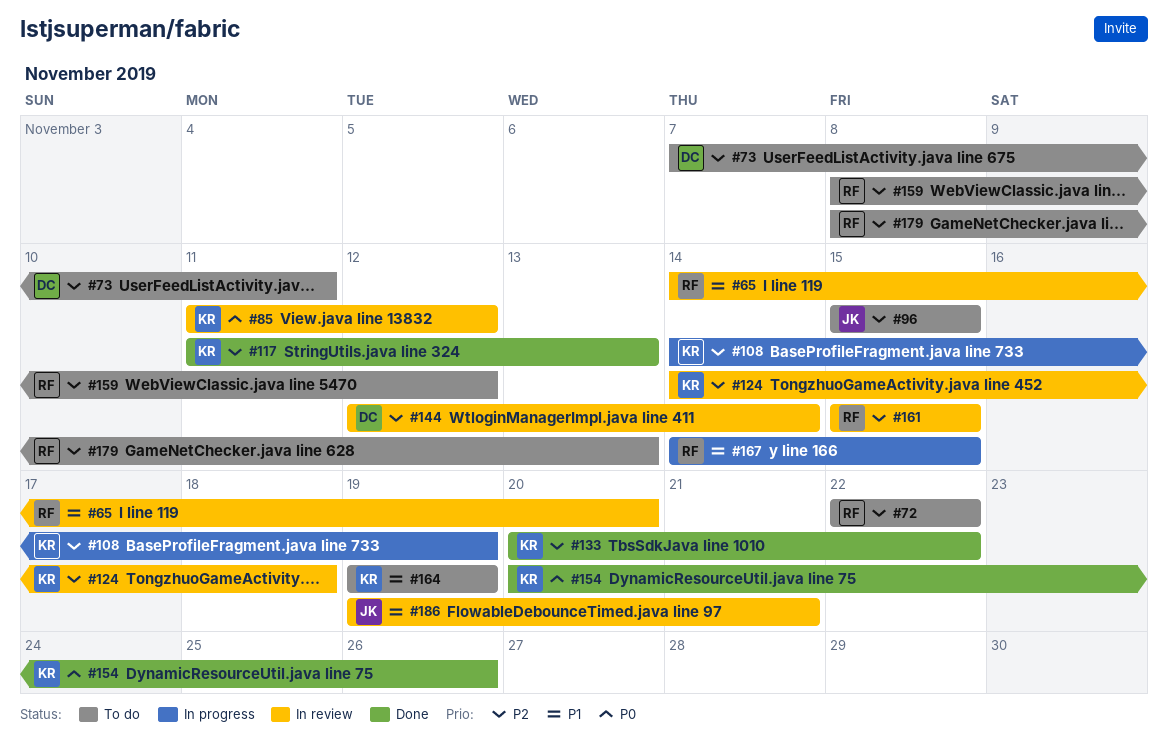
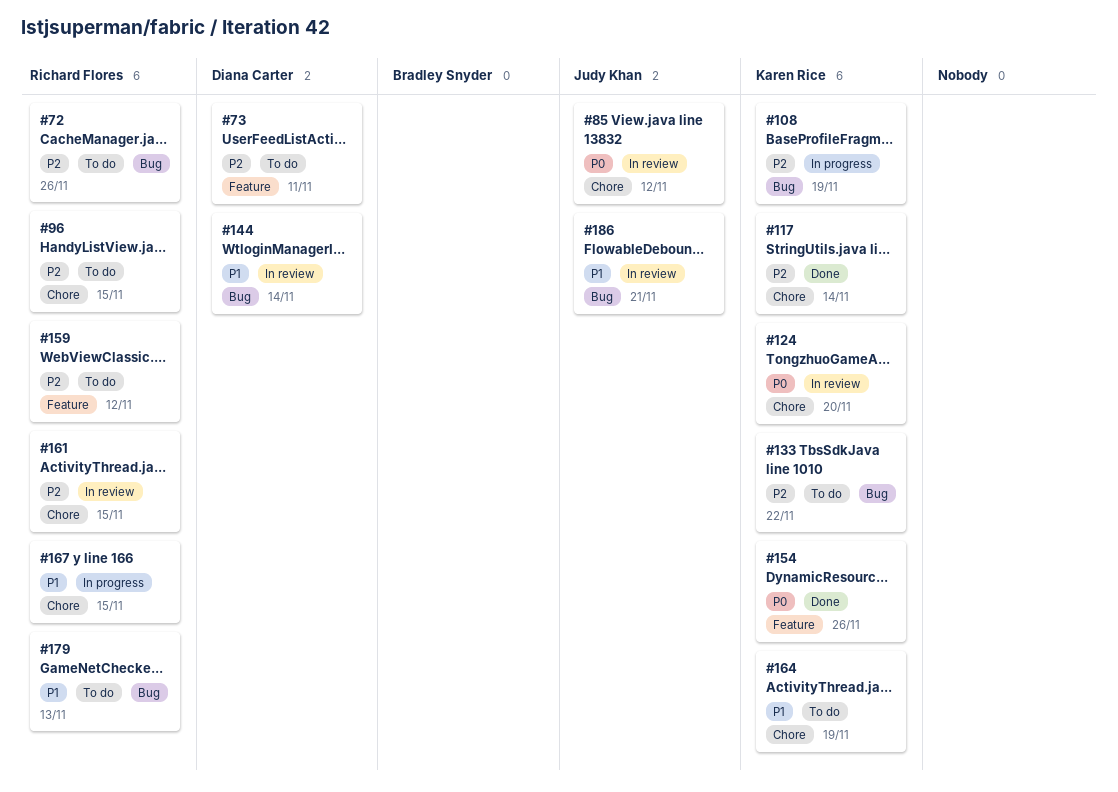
#65: present -> none
#72, due: Nov 22 -> Nov 26
#85, owner: Karen Rice -> Judy Khan
#96, owner: Judy Khan -> Richard Flores
#117, due: Nov 13 -> Nov 14
#124, priority: P2 -> P0
#124, due: Nov 18 -> Nov 20
#133, status: Done -> To do
#144, priority: P2 -> P1
#179, priority: P2 -> P1

